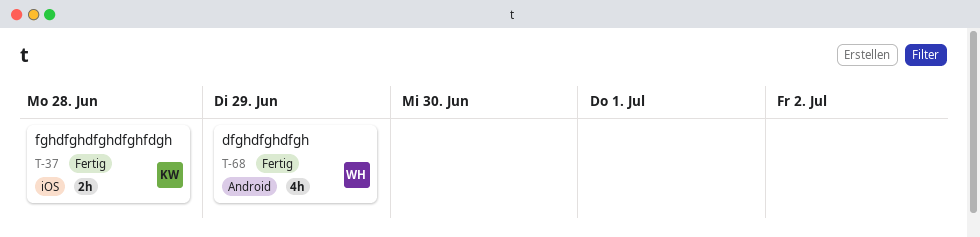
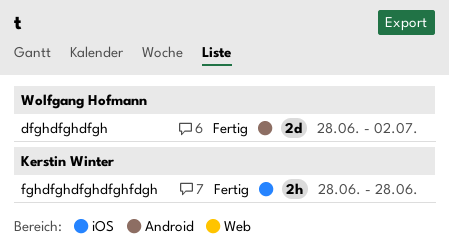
dfghdfghdfgh, estimate: 4h -> 2d
dfghdfghdfgh, due: Jun 29 -> Jul 2

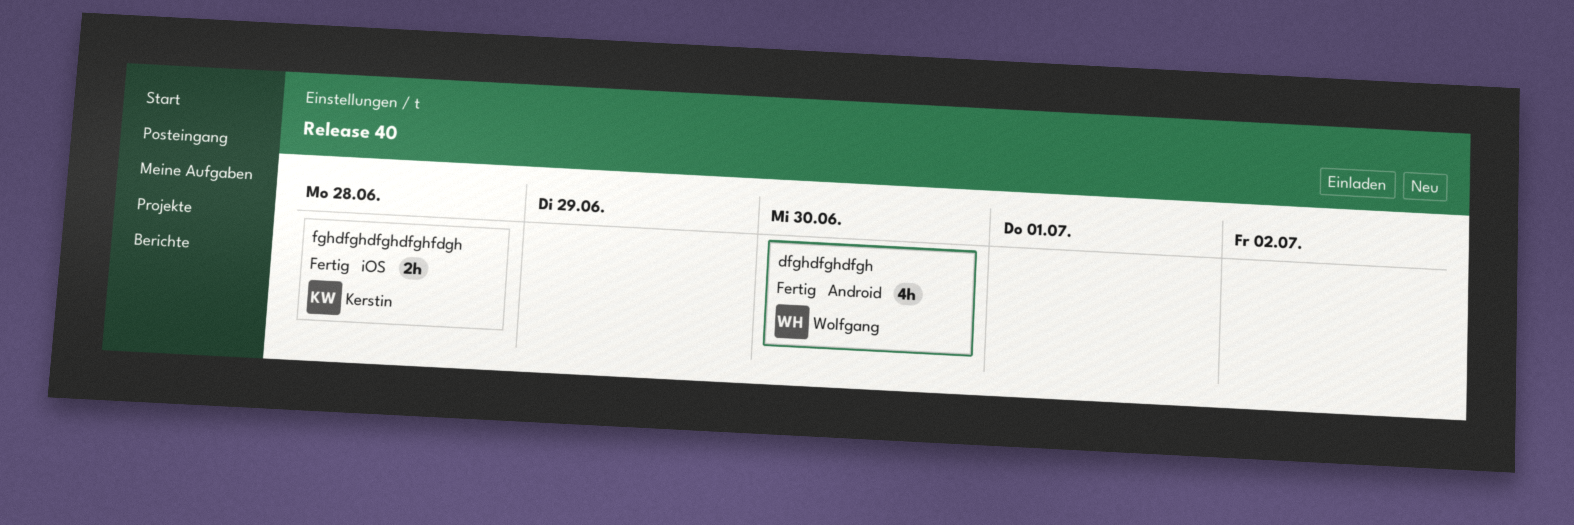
dfghdfghdfgh, estimate: 2d -> 4h
dfghdfghdfgh, due: Jul 2 -> Jun 30

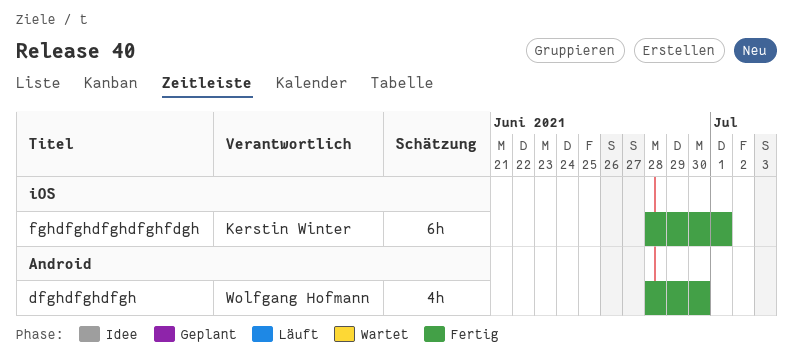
fghdfghdfghdfghfdgh, estimate: 2h -> 6h
fghdfghdfghdfghfdgh, due: Jun 28 -> Jul 1

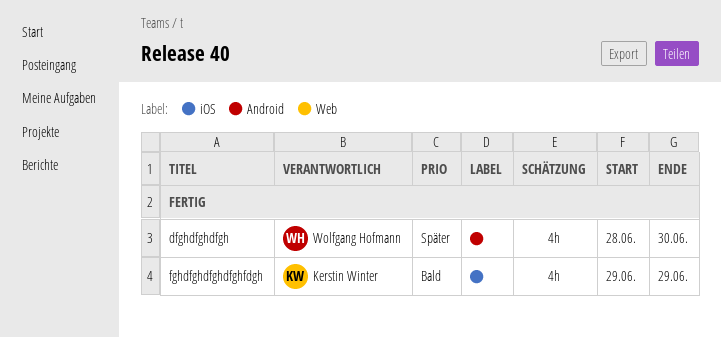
fghdfghdfghdfghfdgh, estimate: 6h -> 4h
fghdfghdfghdfghfdgh, start: Jun 28 -> Jun 29
fghdfghdfghdfghfdgh, due: Jul 1 -> Jun 29

